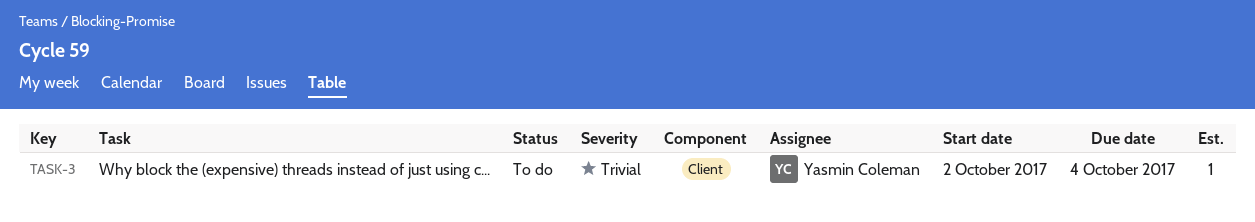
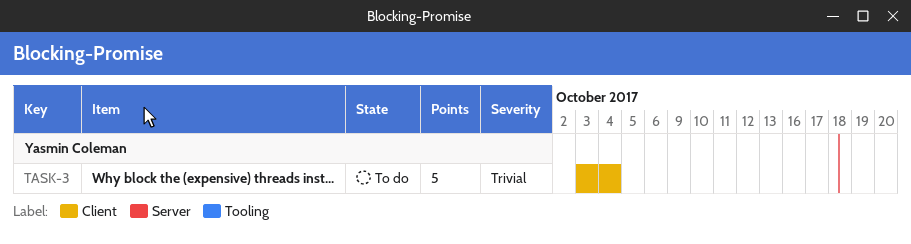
TASK-3, estimate: 1 -> 5
TASK-3, start: Oct 2 -> Oct 3

